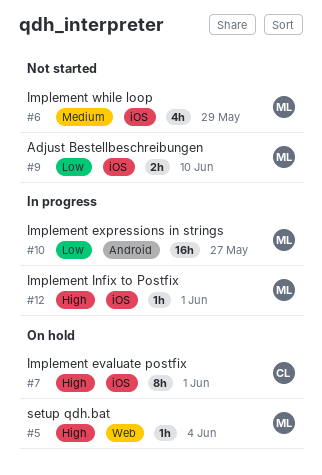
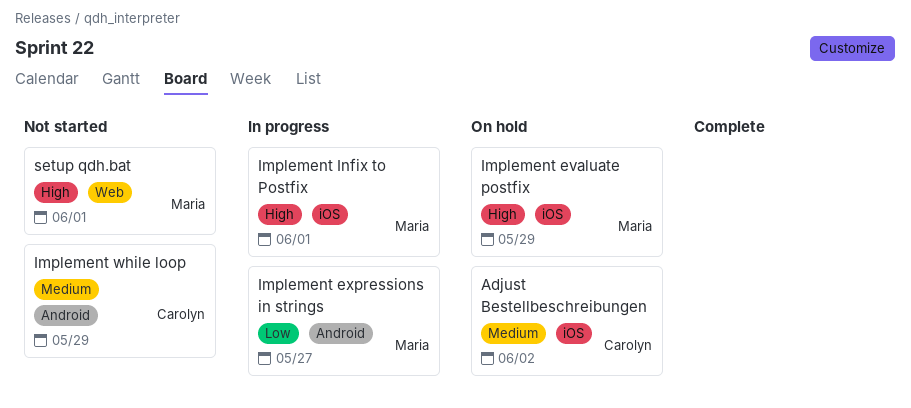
Adjust Bestellbeschreibungen, status: Not started -> On hold
Adjust Bestellbeschreibungen, owner: Maria -> Carolyn
Adjust Bestellbeschreibungen, priority: Low -> Medium
Adjust Bestellbeschreibungen, due: Jun 10 -> Jun 2
Implement evaluate postfix, owner: Carolyn -> Maria
Implement evaluate postfix, due: Jun 1 -> May 29
Implement while loop, owner: Maria -> Carolyn
Implement while loop, label: iOS -> Android
setup qdh.bat, status: On hold -> Not started
setup qdh.bat, due: Jun 4 -> Jun 1

